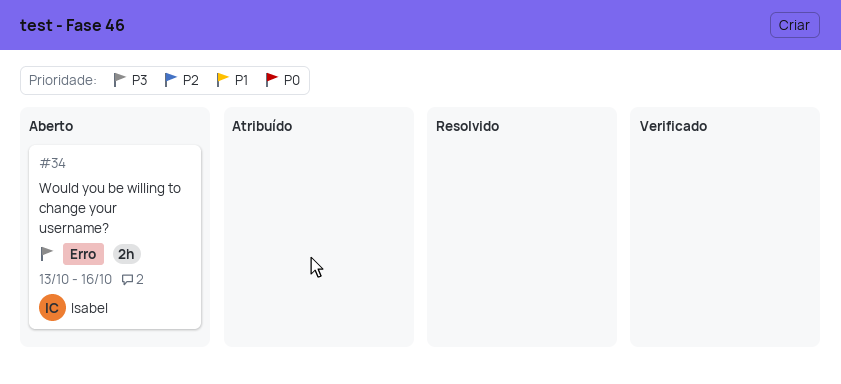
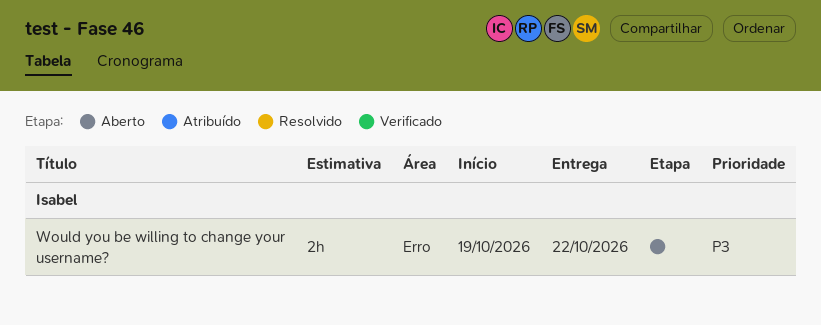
Would you be willing to change your username?, start: Oct 13 -> Oct 19
Would you be willing to change your username?, due: Oct 16 -> Oct 22

